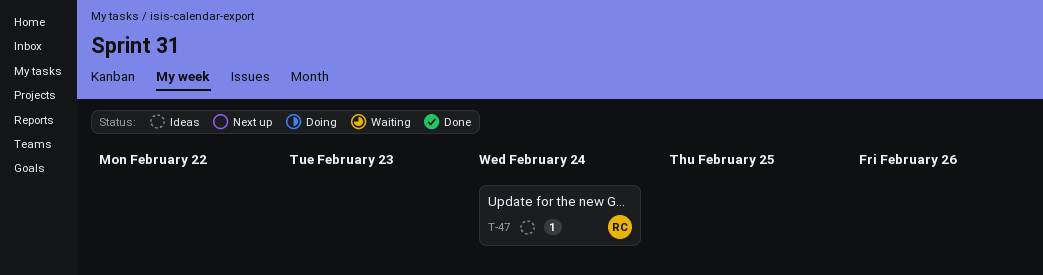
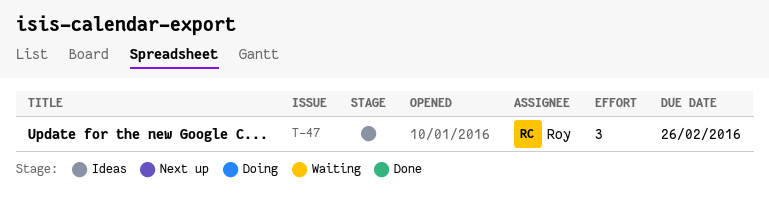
T-47, estimate: 1 -> 3
T-47, due: Feb 24 -> Feb 26

